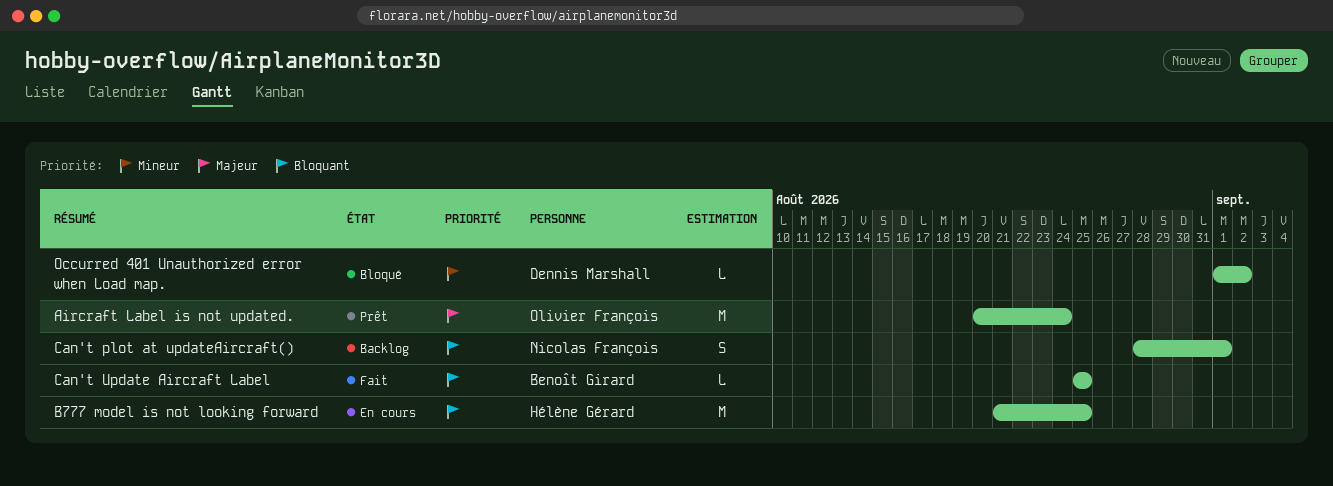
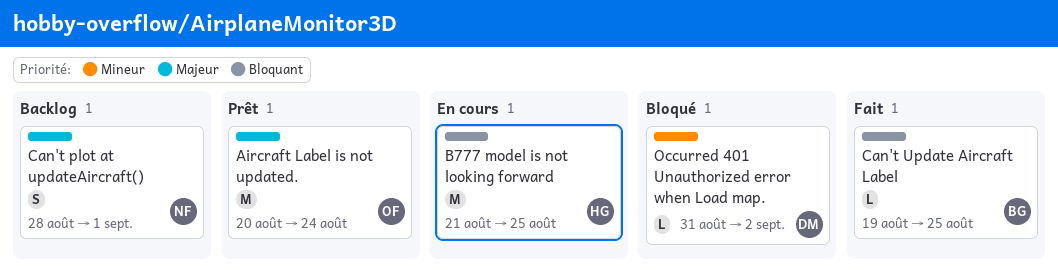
Can't plot at updateAircraft(), priority: Bloquant -> Majeur
Can't Update Aircraft Label, start: Aug 25 -> Aug 19
Occurred 401 Unauthorized error when Load map., start: Sep 1 -> Aug 31

